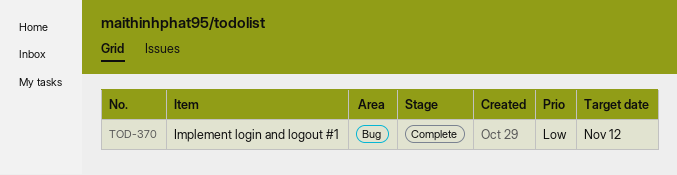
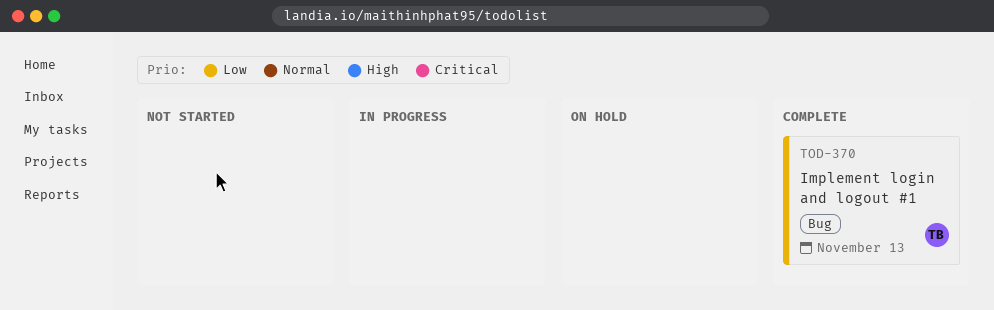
TOD-370, due: Nov 12 -> Nov 13

